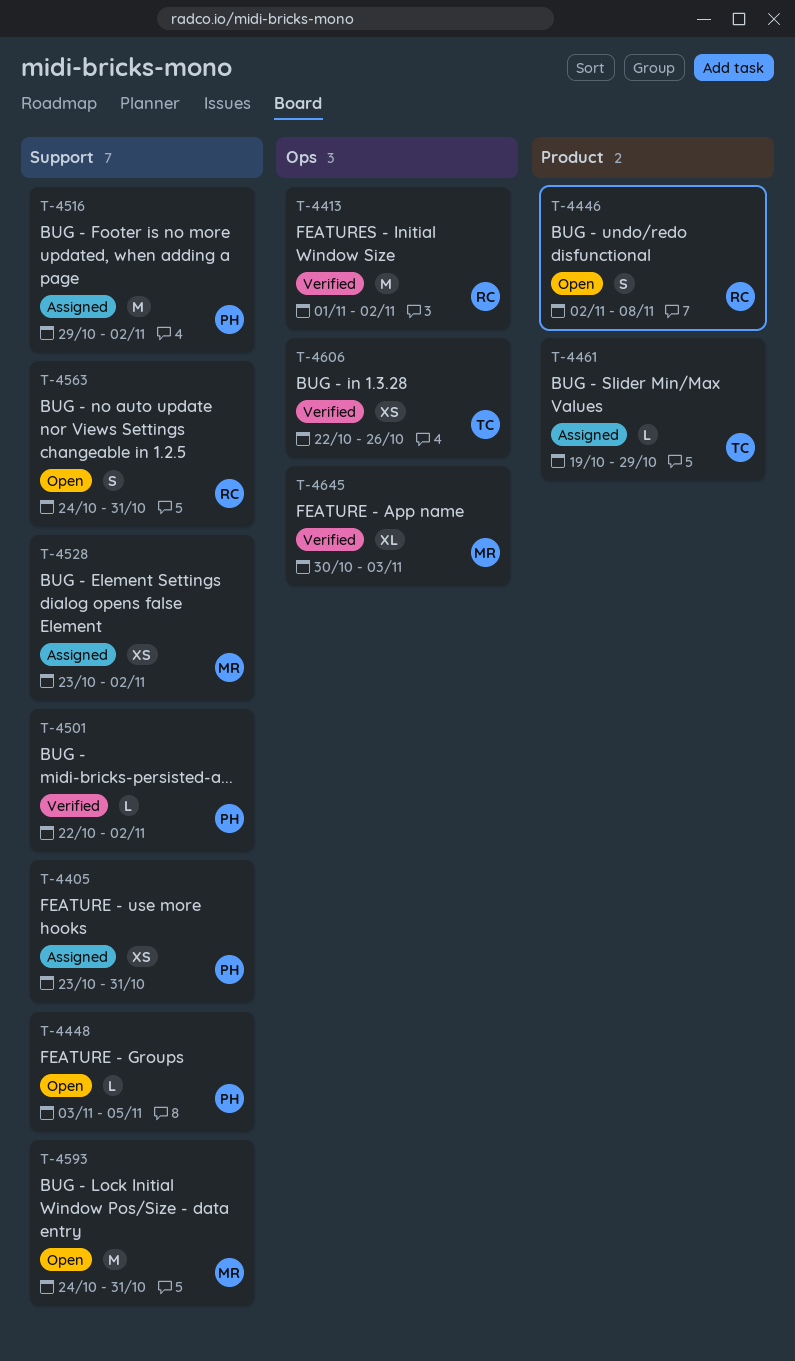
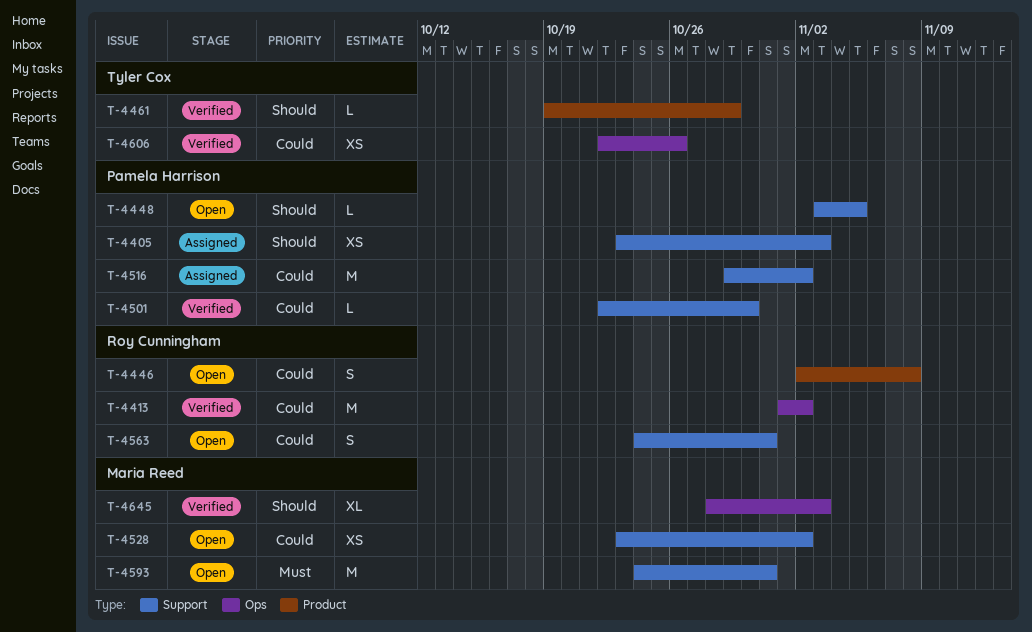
T-4405, due: Oct 31 -> Nov 3
T-4461, status: Assigned -> Verified
T-4501, due: Nov 2 -> Oct 30
T-4528, status: Assigned -> Open
T-4645, start: Oct 30 -> Oct 28

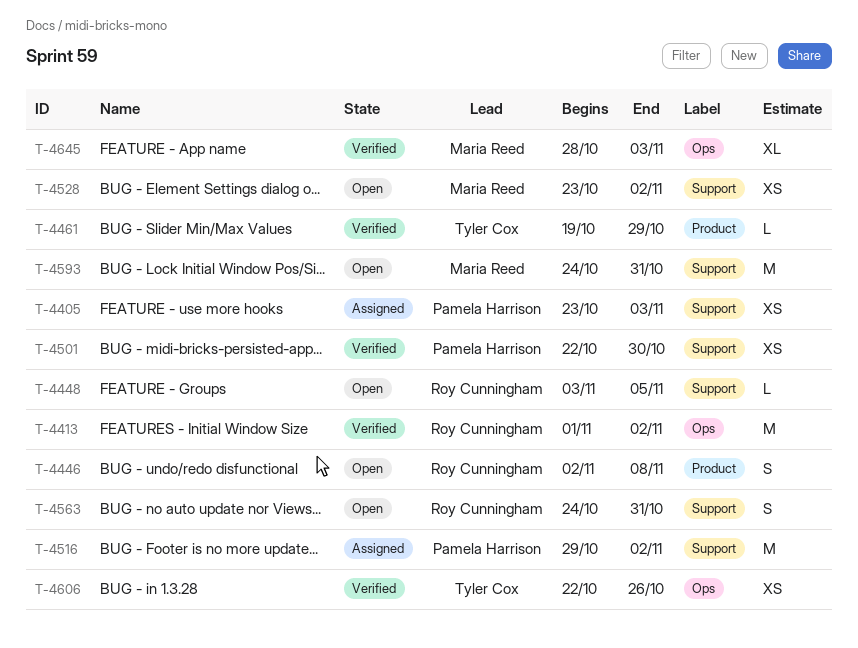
T-4448, owner: Pamela Harrison -> Roy Cunningham
T-4501, estimate: L -> XS

